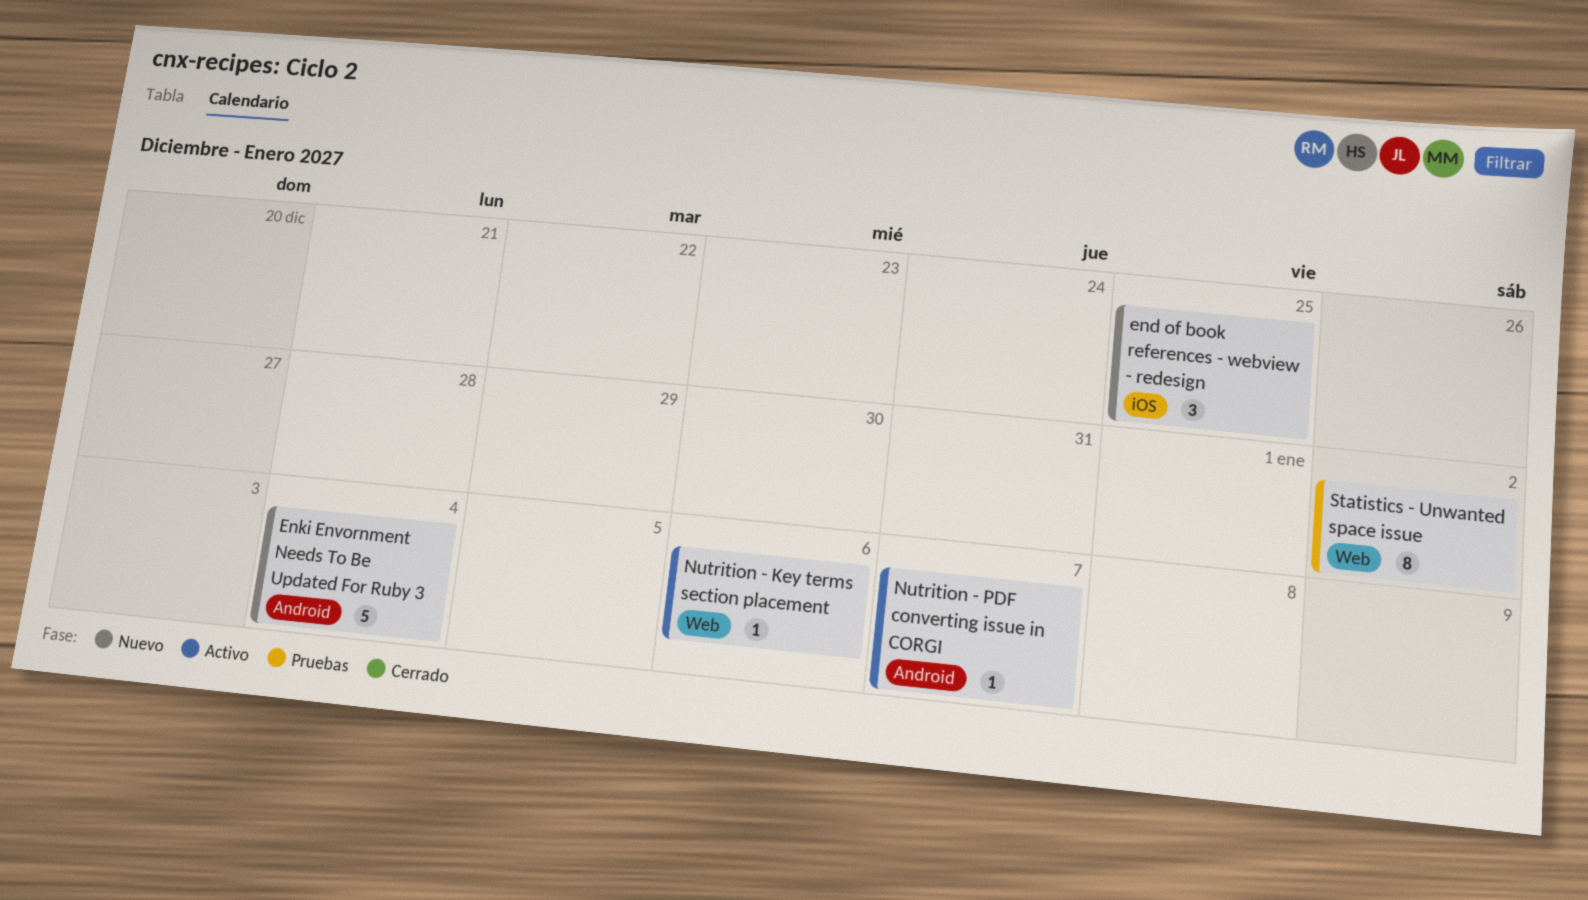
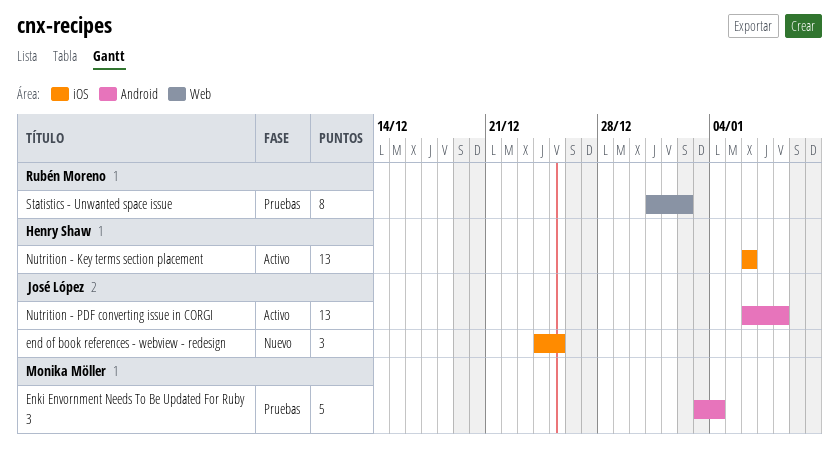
Enki Envornment Needs To Be Updated For Ruby 3, status: Nuevo -> Pruebas
Nutrition - Key terms section placement, label: Web -> iOS
Nutrition - Key terms section placement, estimate: 1 -> 13
Nutrition - PDF converting issue in CORGI, estimate: 1 -> 13
Nutrition - PDF converting issue in CORGI, due: Jan 7 -> Jan 8

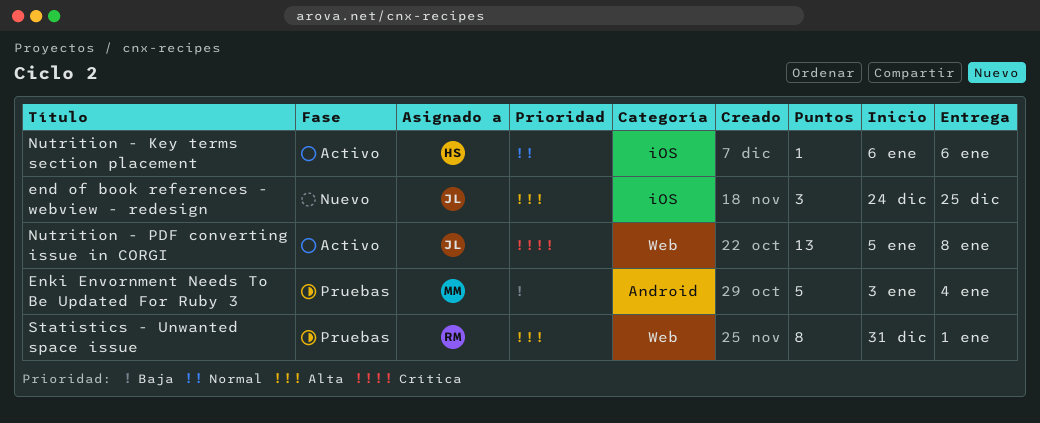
Nutrition - Key terms section placement, estimate: 13 -> 1
Nutrition - PDF converting issue in CORGI, label: Android -> Web
Nutrition - PDF converting issue in CORGI, start: Jan 6 -> Jan 5
Statistics - Unwanted space issue, due: Jan 2 -> Jan 1

